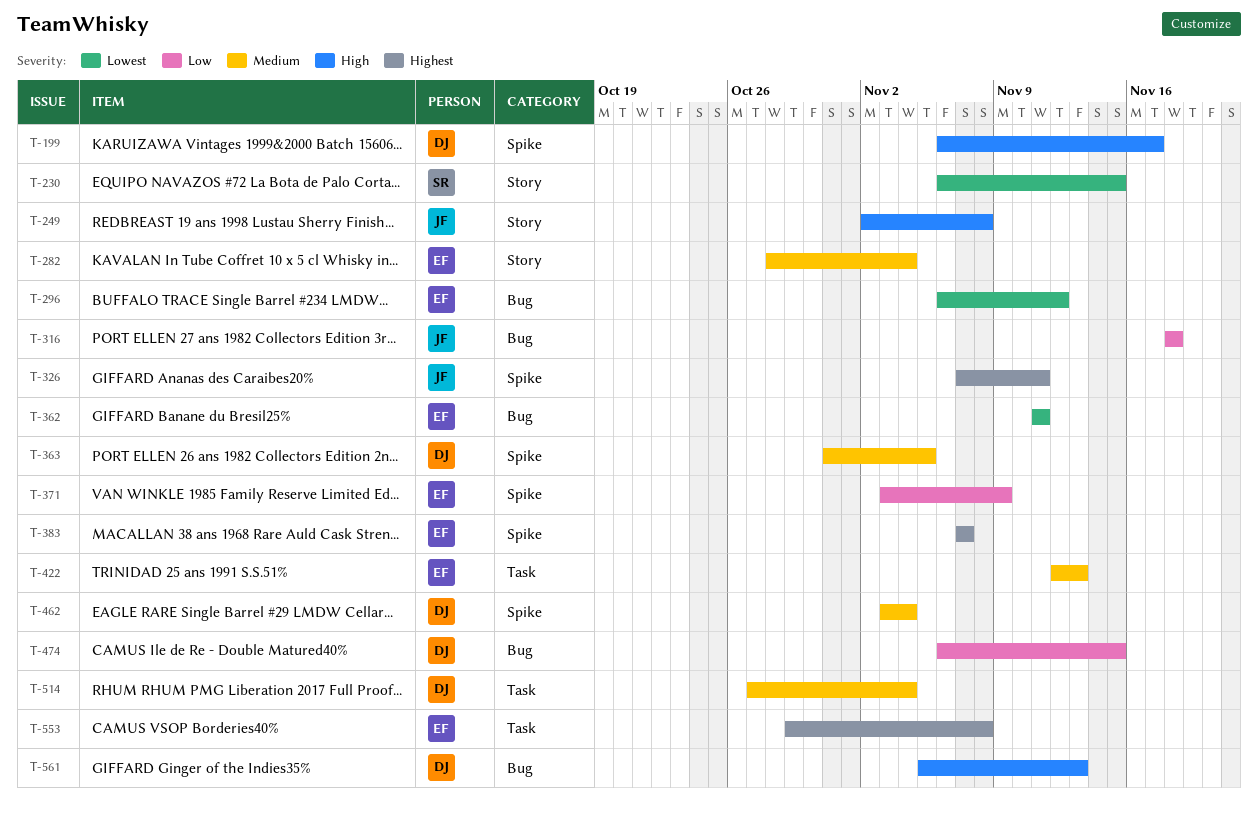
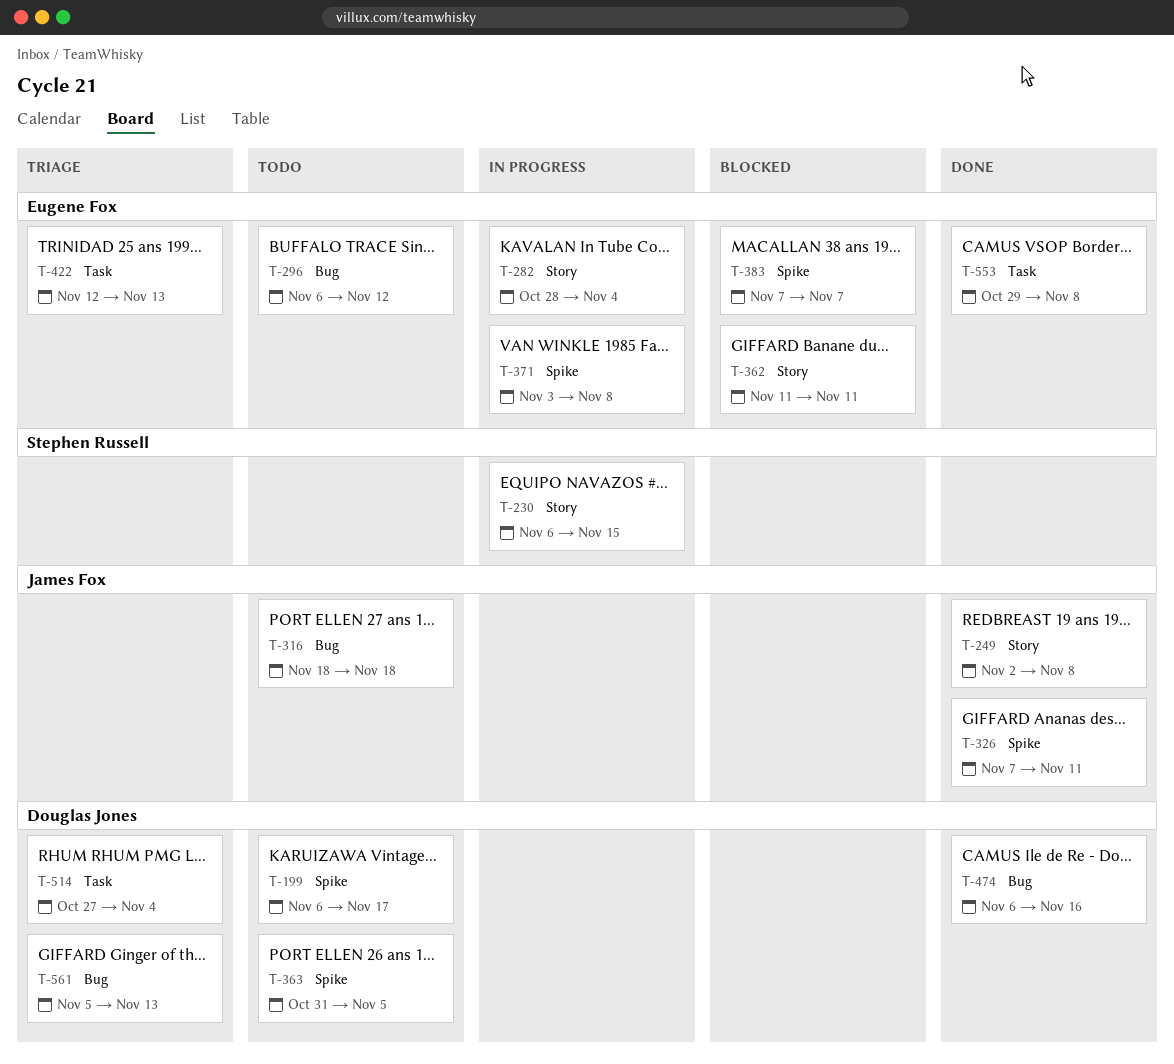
T-362, label: Bug -> Story
T-371, due: Nov 9 -> Nov 8
T-462: present -> none
T-474, due: Nov 15 -> Nov 16

